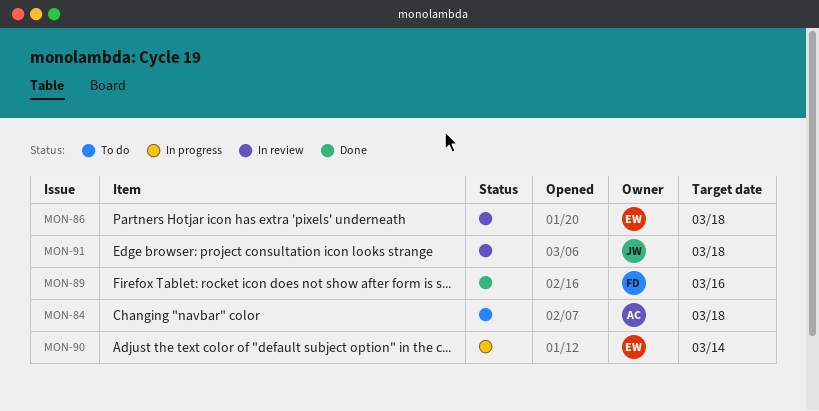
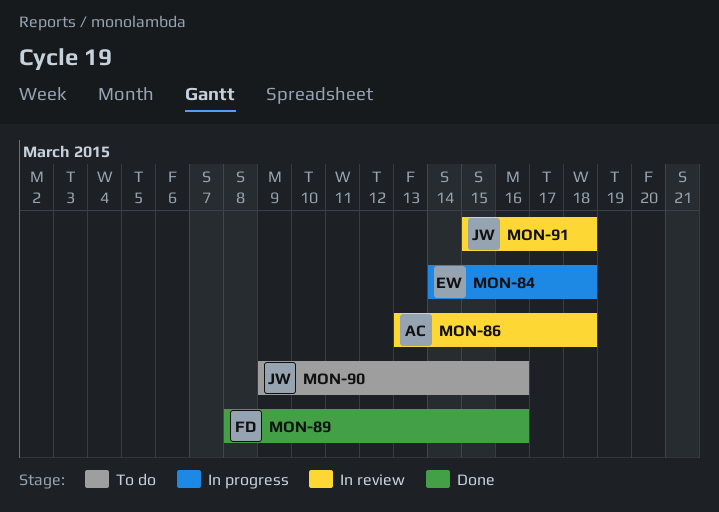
MON-84, status: To do -> In progress
MON-84, owner: AC -> EW
MON-86, owner: EW -> AC
MON-90, status: In progress -> To do
MON-90, owner: EW -> JW
MON-90, due: Mar 14 -> Mar 16

